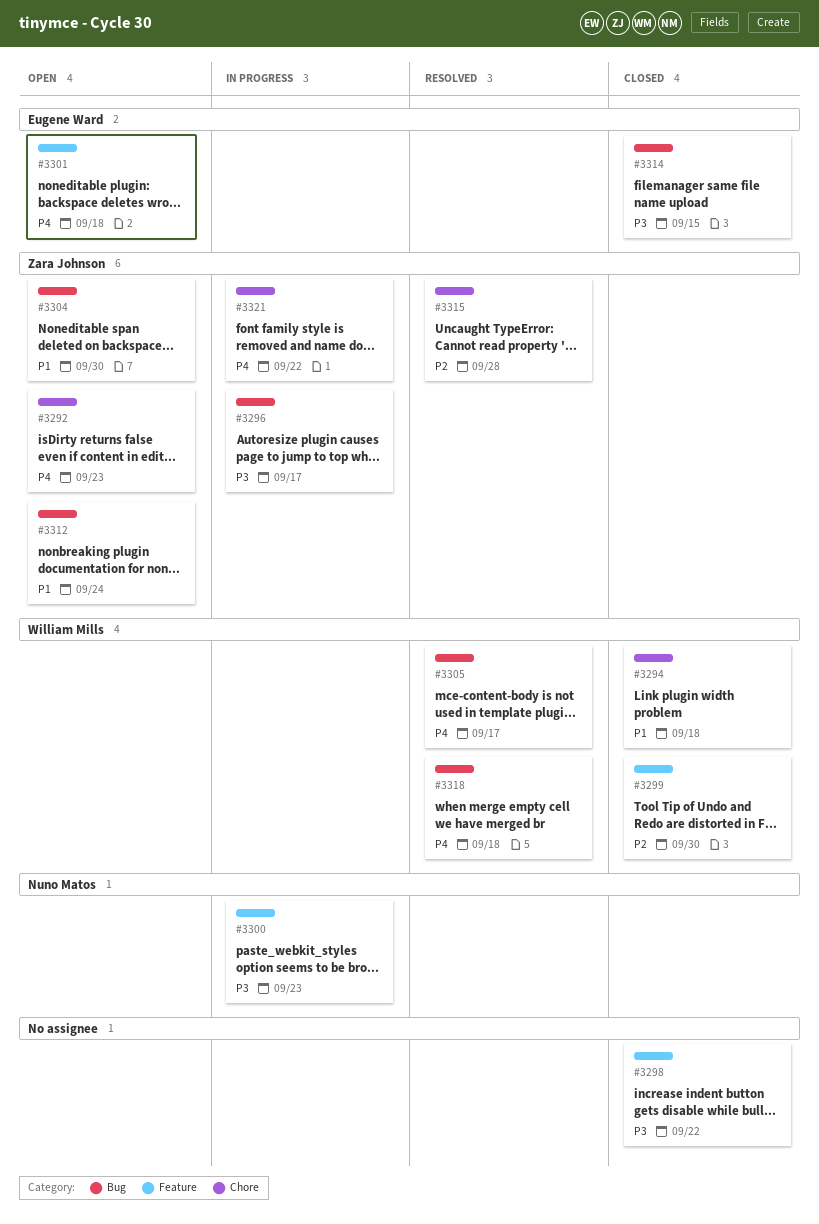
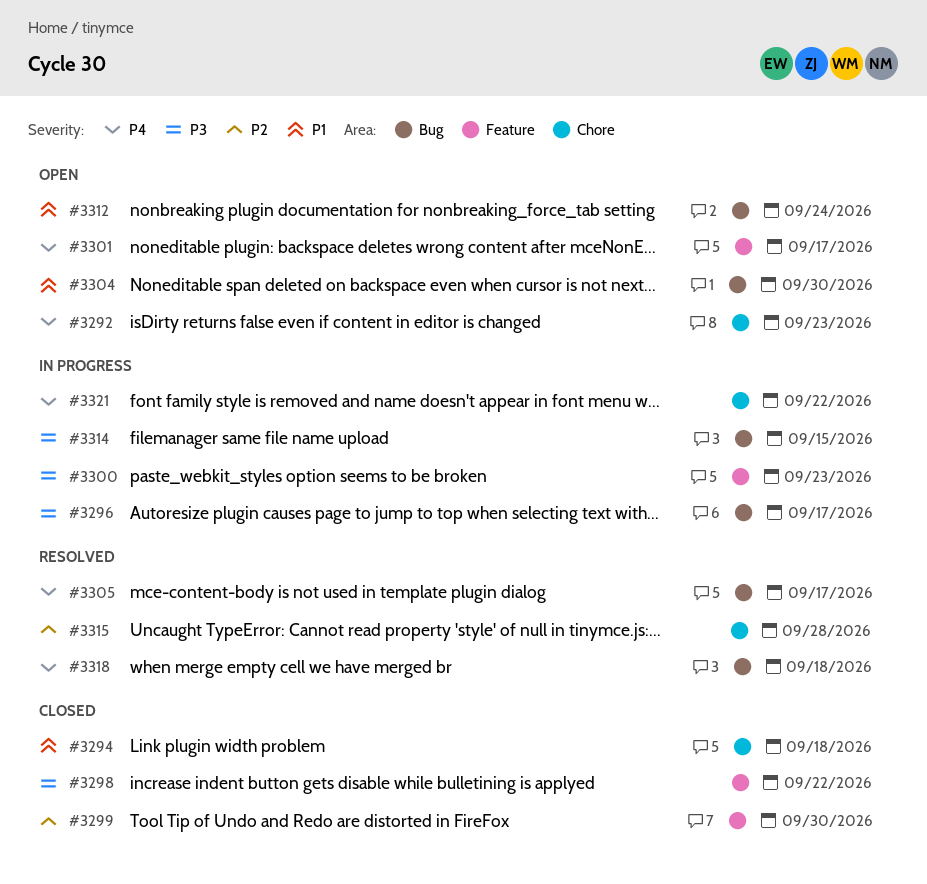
#3301, due: Sep 18 -> Sep 17
#3314, status: Closed -> In progress

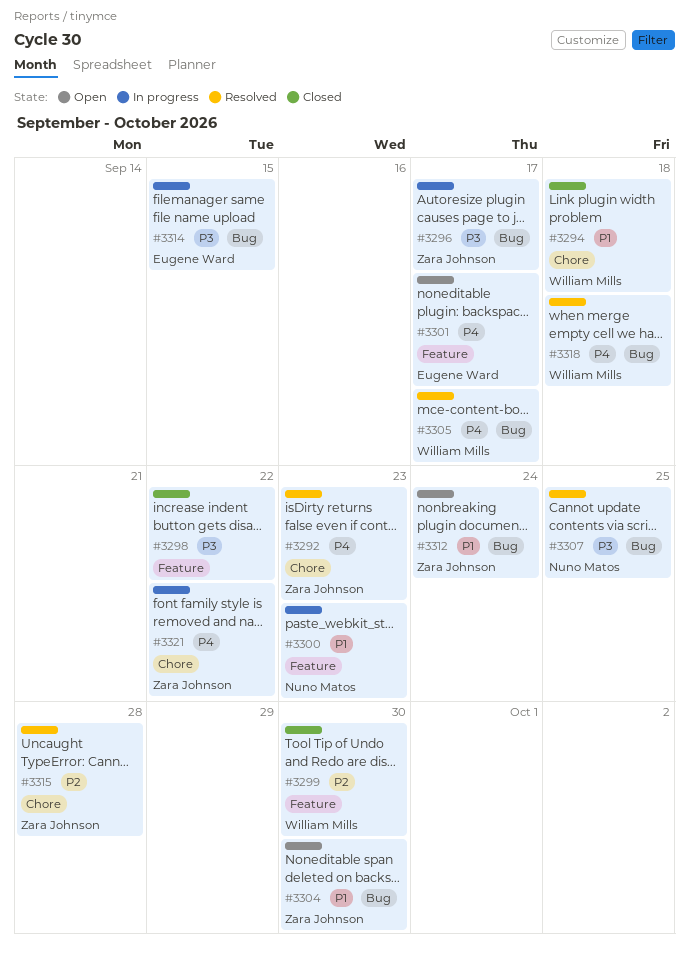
#3292, status: Open -> Resolved
#3300, priority: P3 -> P1
#3307: none -> present

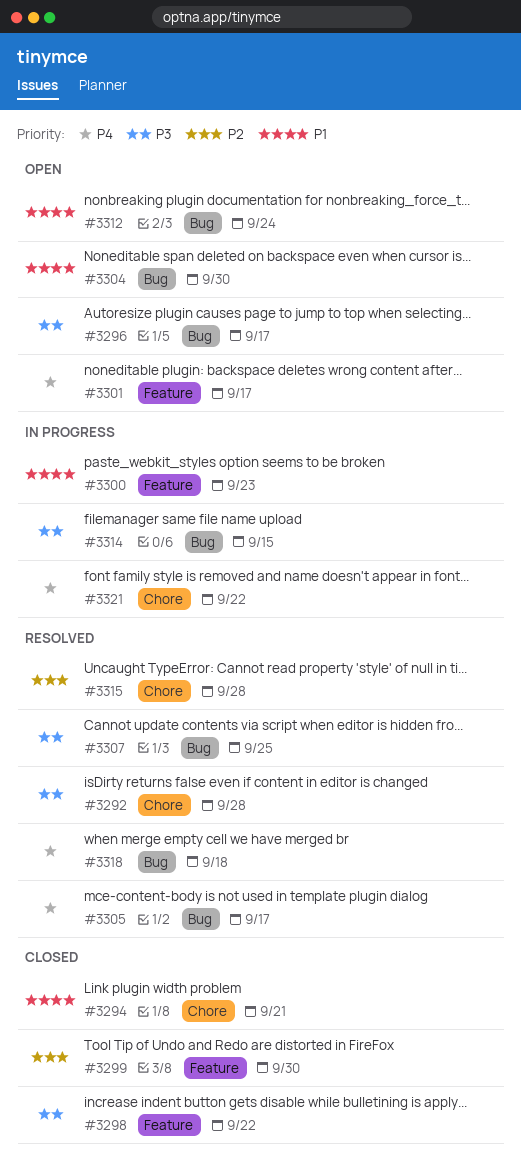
#3292, priority: P4 -> P3
#3292, due: Sep 23 -> Sep 28
#3294, due: Sep 18 -> Sep 21
#3296, status: In progress -> Open

